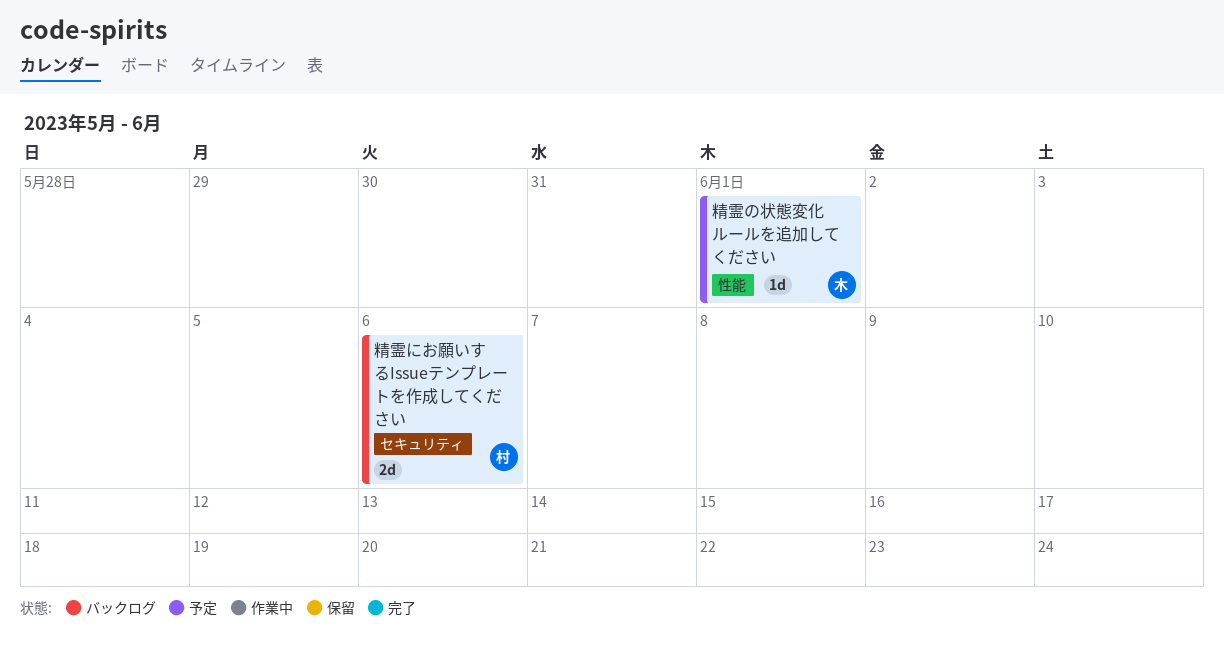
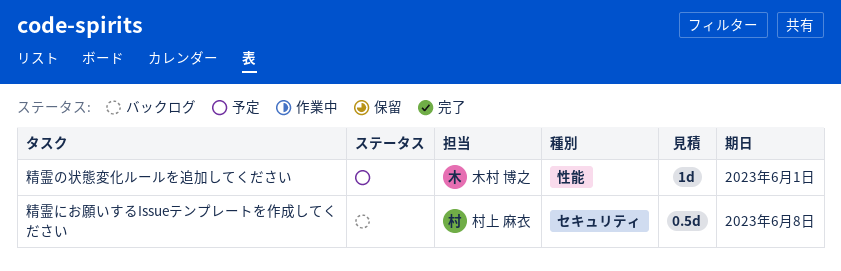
精霊にお願いするIssueテンプレートを作成してください, estimate: 2d -> 0.5d
精霊にお願いするIssueテンプレートを作成してください, due: Jun 6 -> Jun 8

